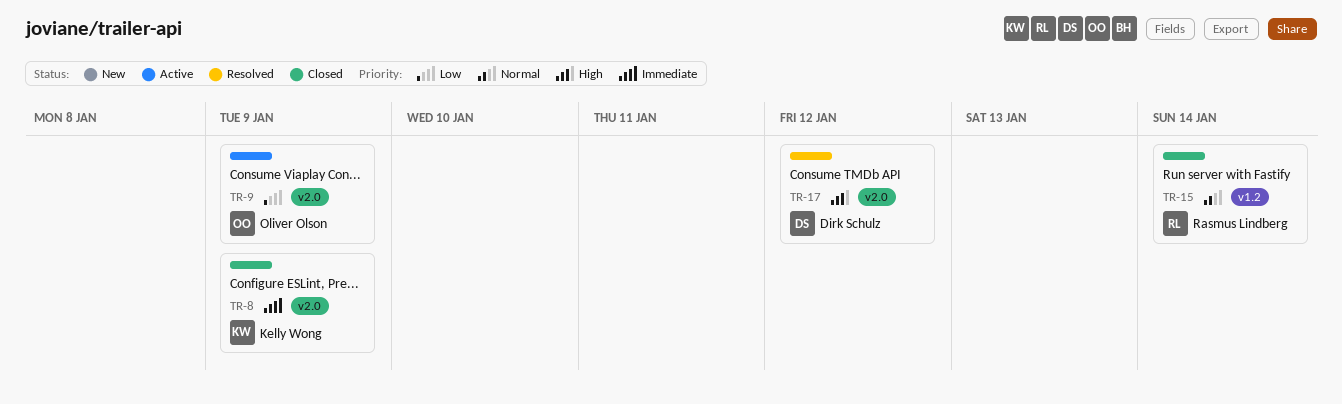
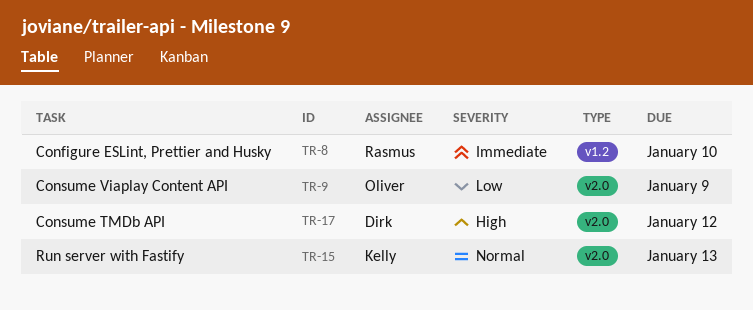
TR-8, owner: Kelly Wong -> Rasmus Lindberg
TR-8, label: v2.0 -> v1.2
TR-8, due: Jan 9 -> Jan 10
TR-15, owner: Rasmus Lindberg -> Kelly Wong
TR-15, label: v1.2 -> v2.0
TR-15, due: Jan 14 -> Jan 13

